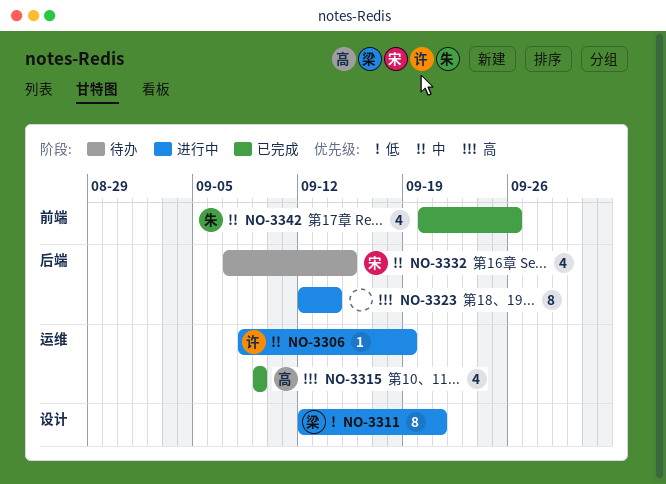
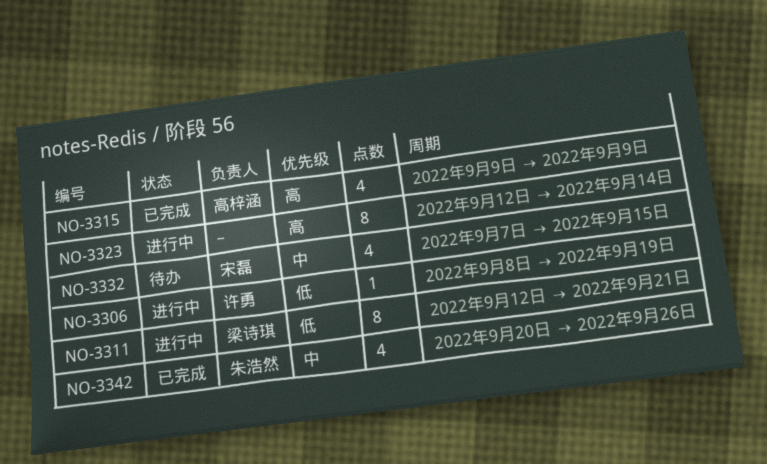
NO-3306, priority: 中 -> 低

